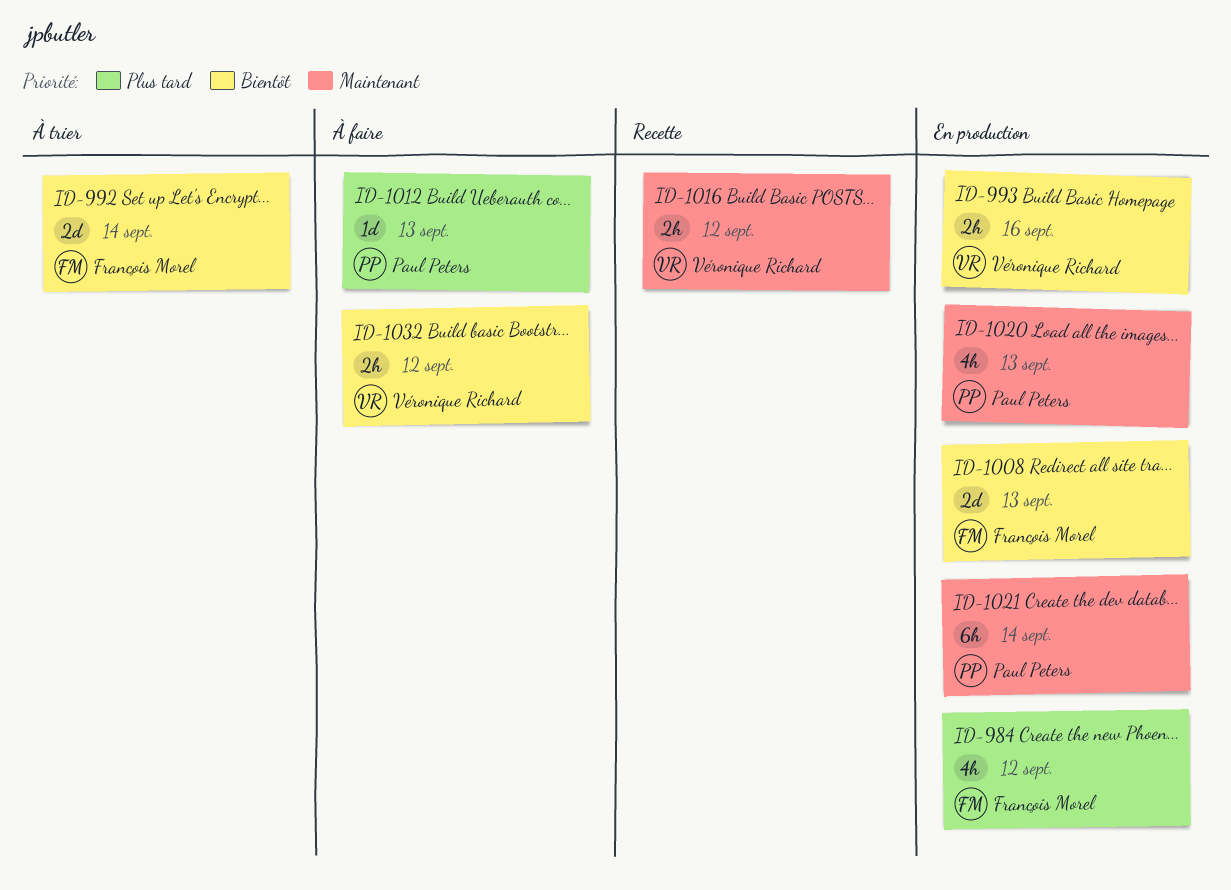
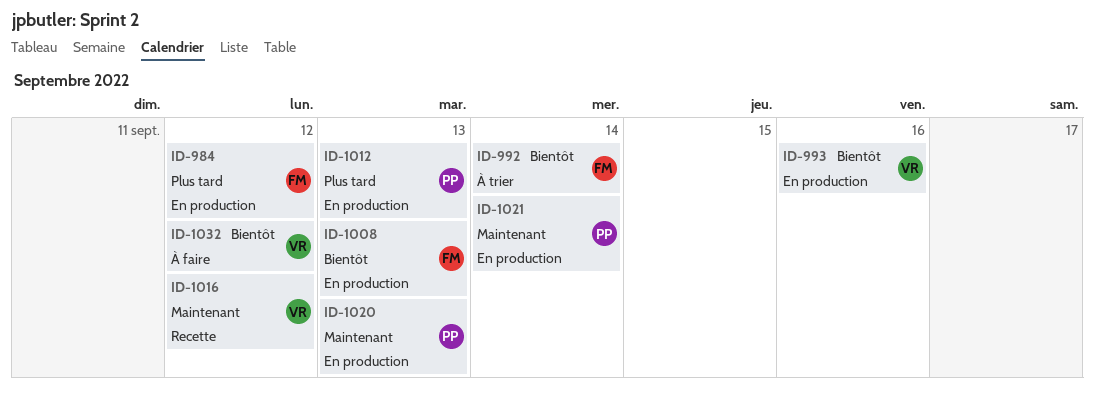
ID-1012, status: À faire -> En production

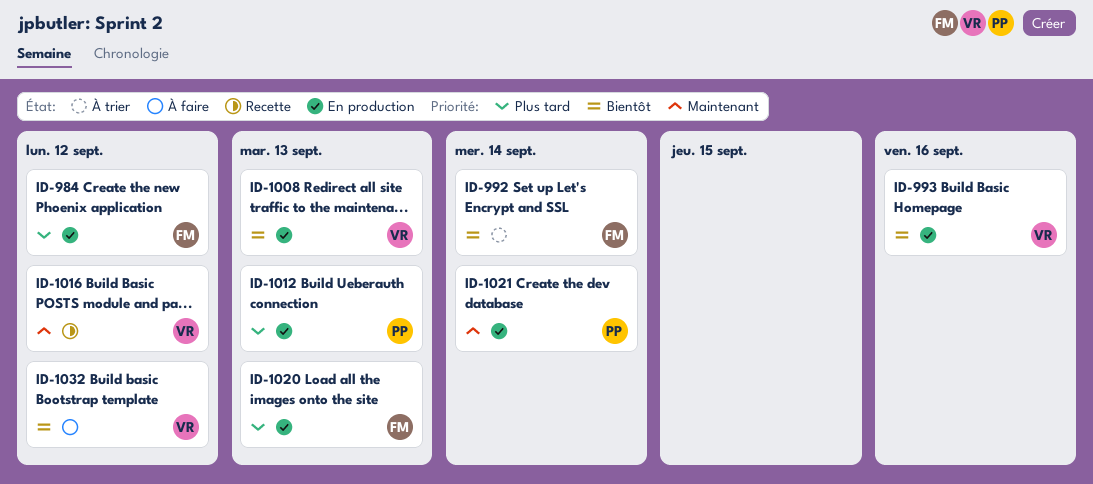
ID-1008, owner: FM -> VR
ID-1020, owner: PP -> FM
ID-1020, priority: Maintenant -> Plus tard

